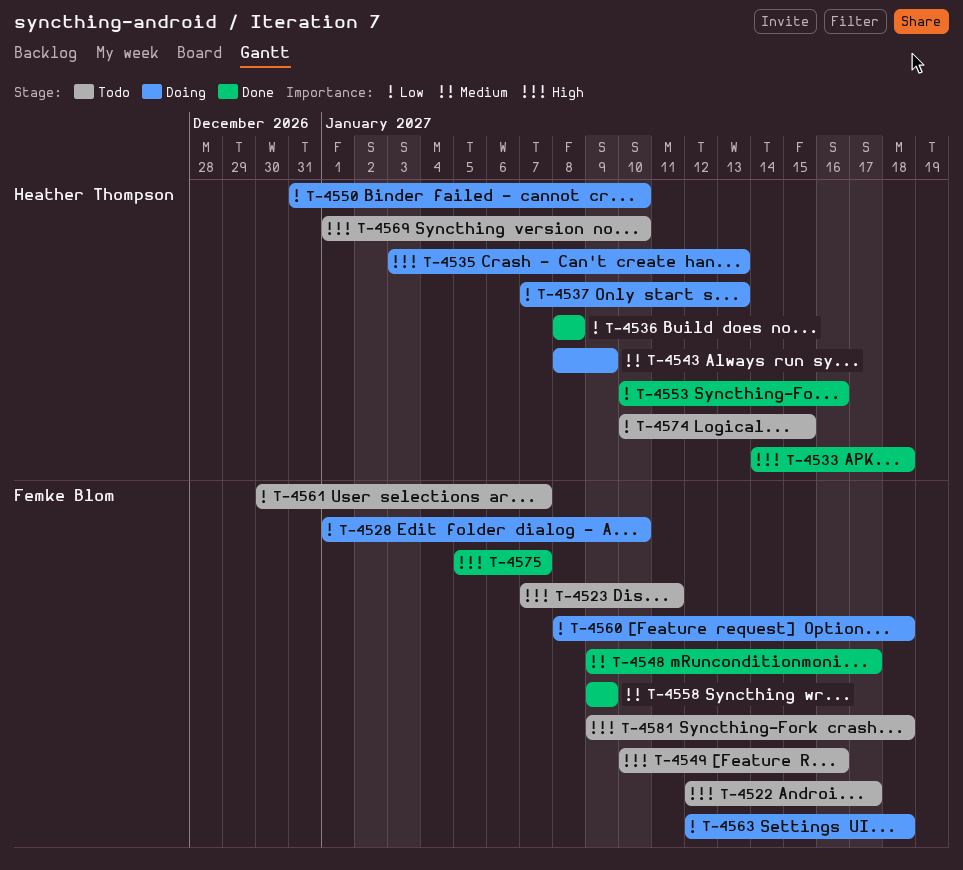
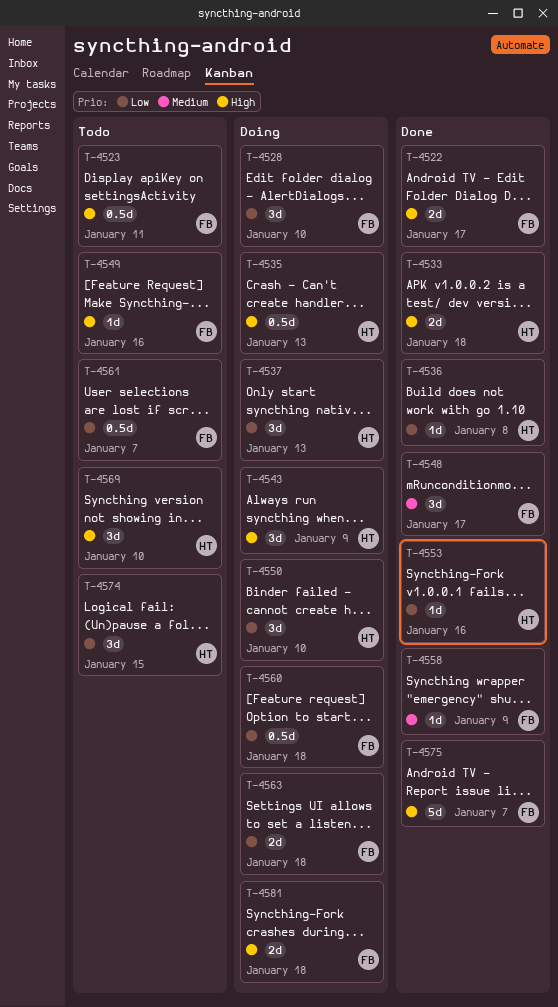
T-4522, status: Todo -> Done
T-4543, priority: Medium -> High
T-4581, status: Todo -> Doing

